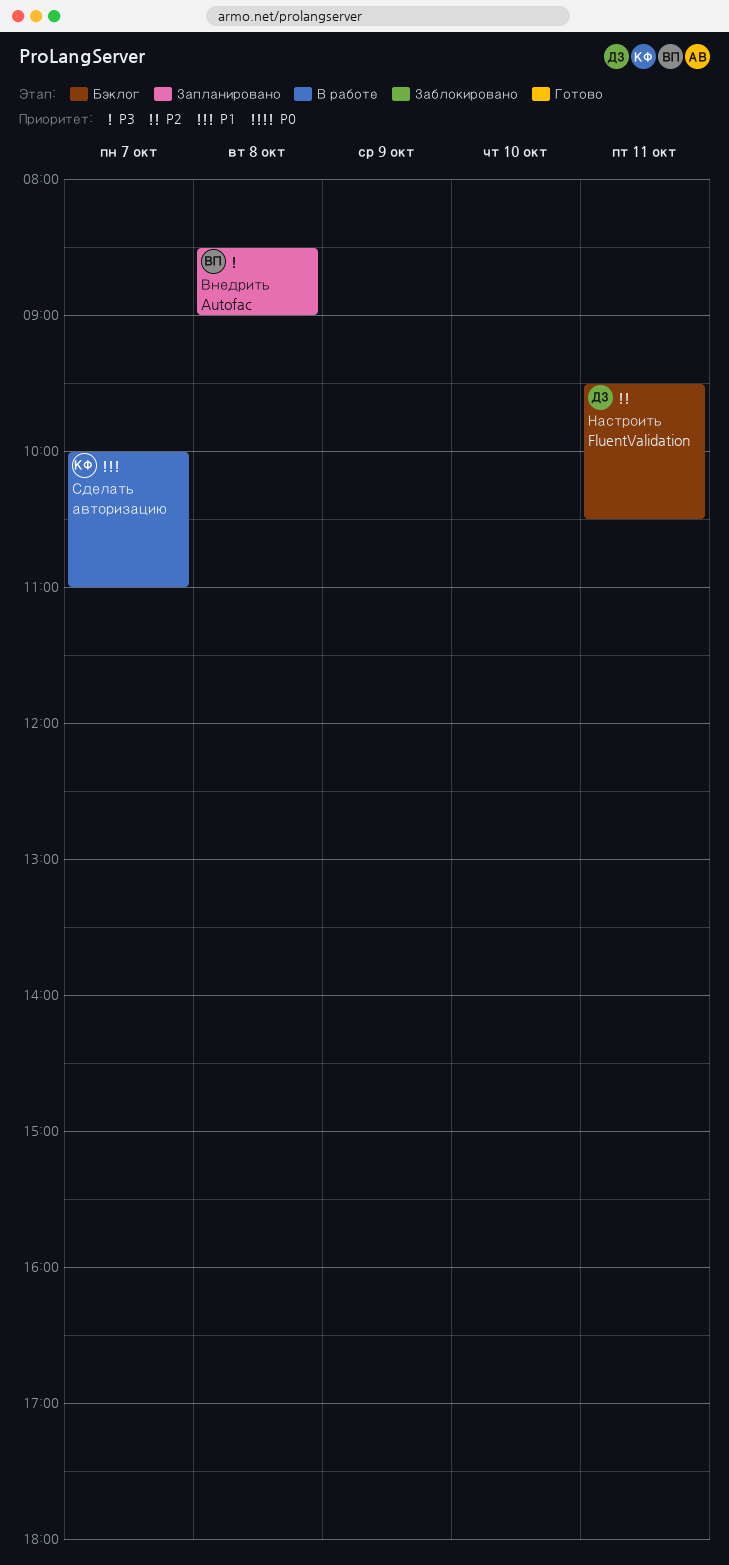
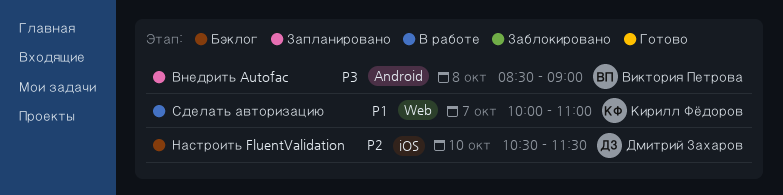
Настроить FluentValidation, day: Oct 11 -> Oct 10
Настроить FluentValidation, begins: 09:30 -> 10:30
Настроить FluentValidation, ends: 10:30 -> 11:30

